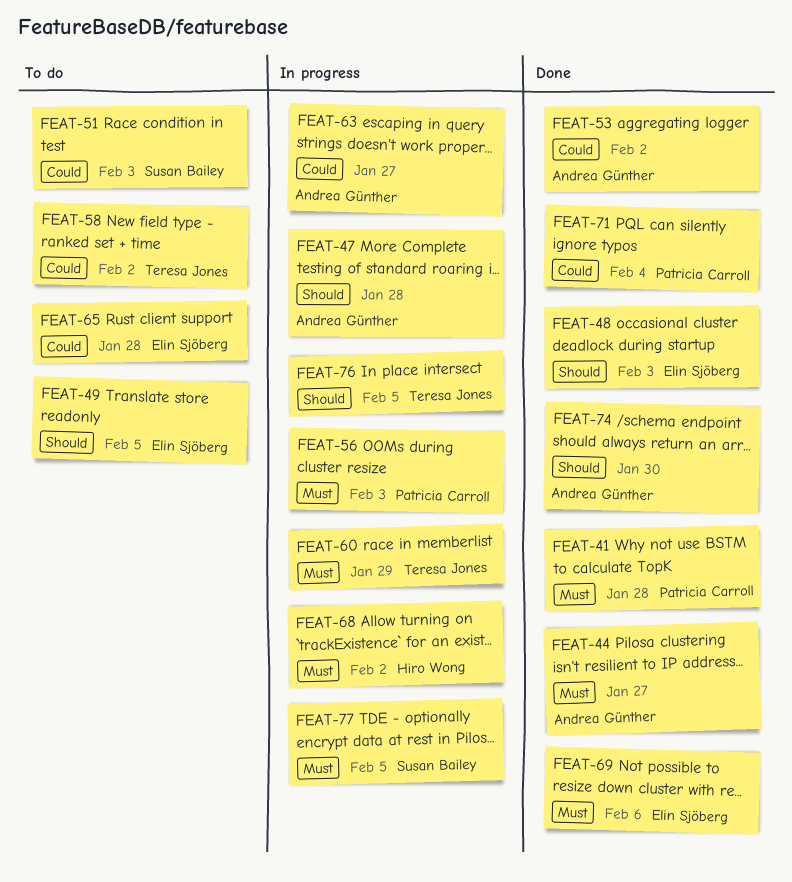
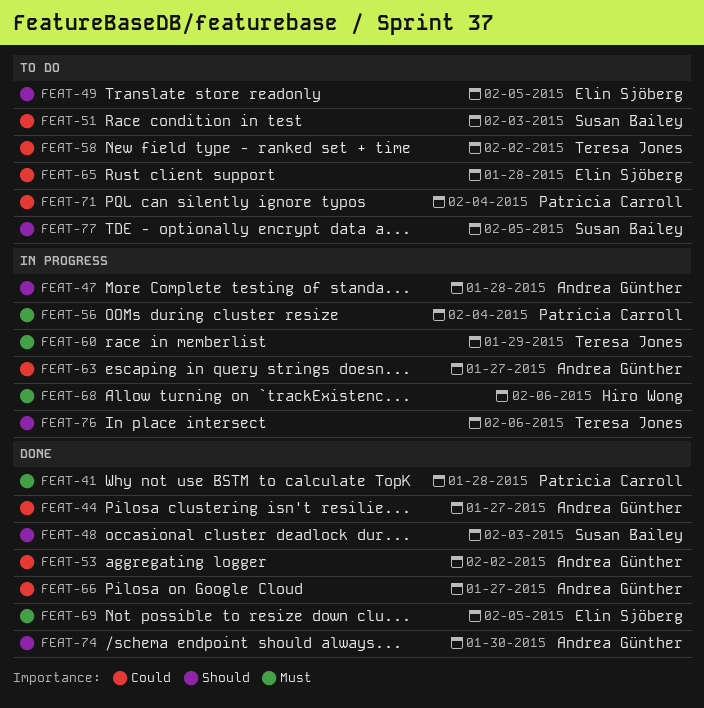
FEAT-44, priority: Must -> Could
FEAT-48, owner: Elin Sjöberg -> Susan Bailey
FEAT-56, due: Feb 3 -> Feb 4
FEAT-66: none -> present
FEAT-68, due: Feb 2 -> Feb 6
FEAT-69, due: Feb 6 -> Feb 5
FEAT-71, status: Done -> To do
FEAT-76, due: Feb 5 -> Feb 6
FEAT-77, status: In progress -> To do
FEAT-77, priority: Must -> Should

